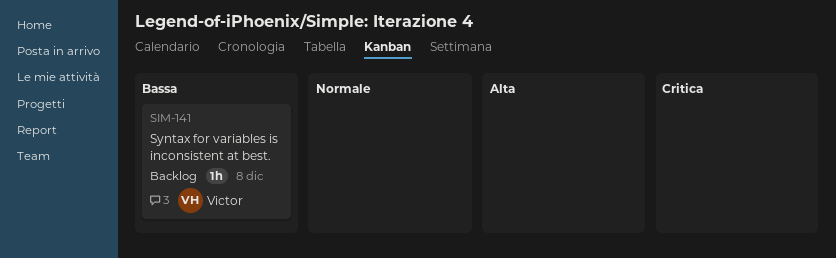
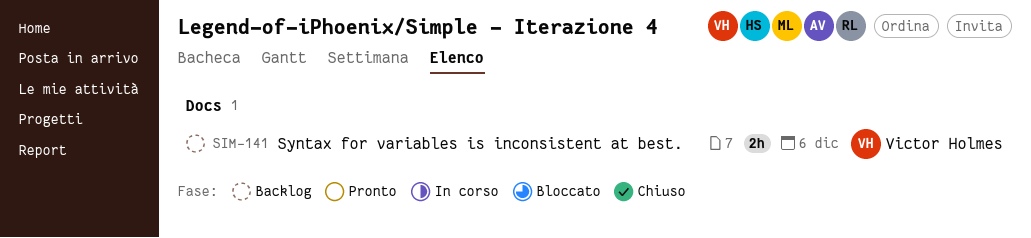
SIM-141, estimate: 1h -> 2h
SIM-141, due: Dec 8 -> Dec 6

